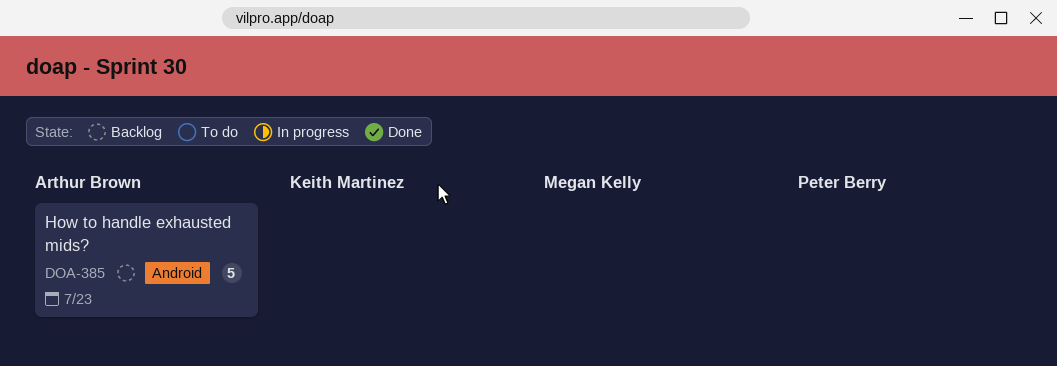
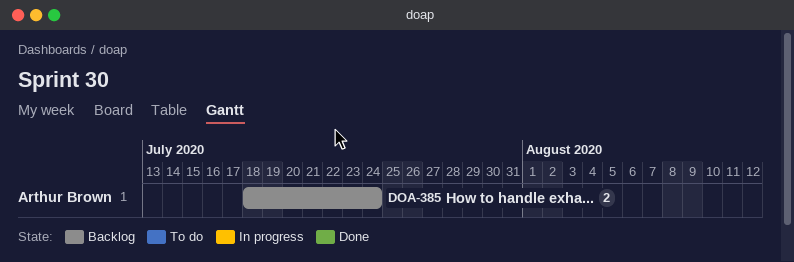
DOA-385, estimate: 5 -> 2
DOA-385, due: Jul 23 -> Jul 24

